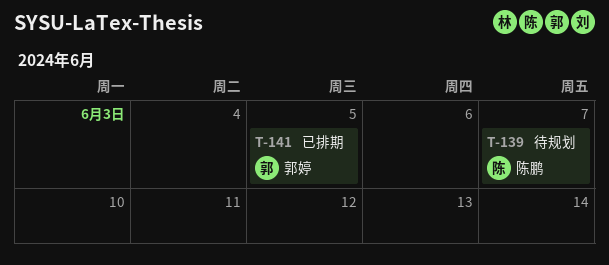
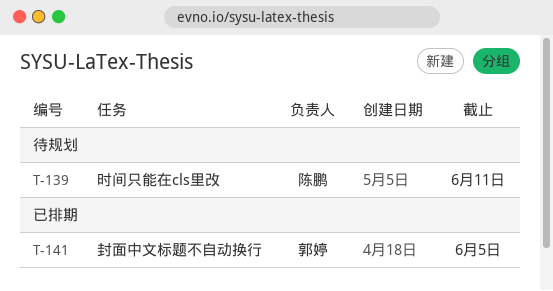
T-139, due: Jun 7 -> Jun 11

